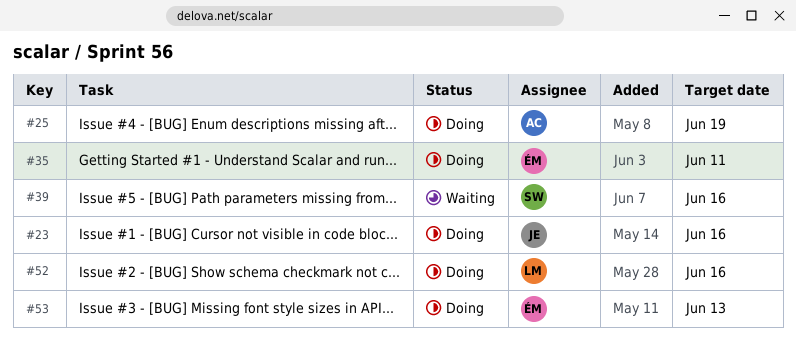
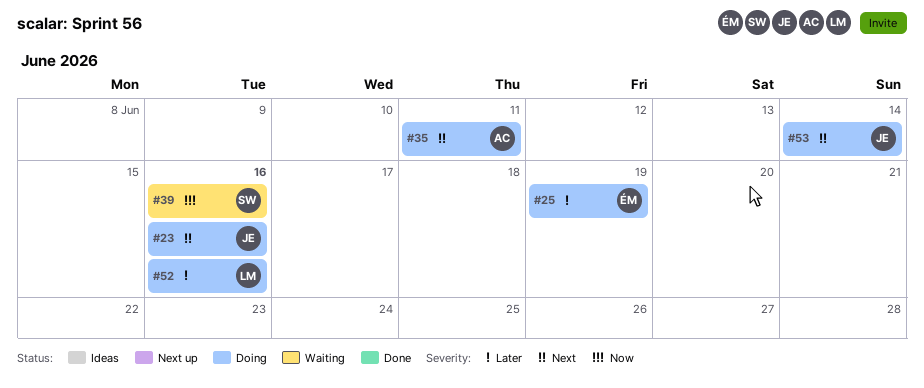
#25, owner: AC -> ÉM
#35, owner: ÉM -> AC
#53, owner: ÉM -> JE
#53, due: Jun 13 -> Jun 14

